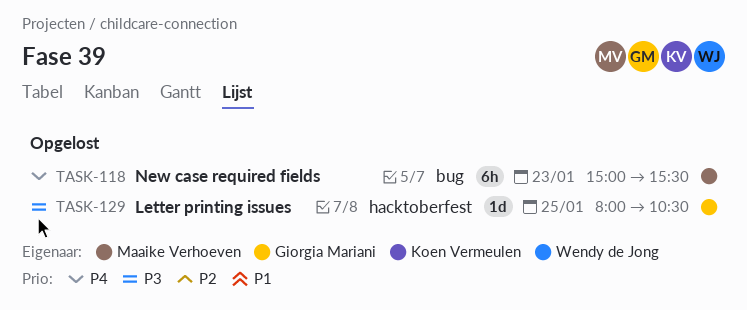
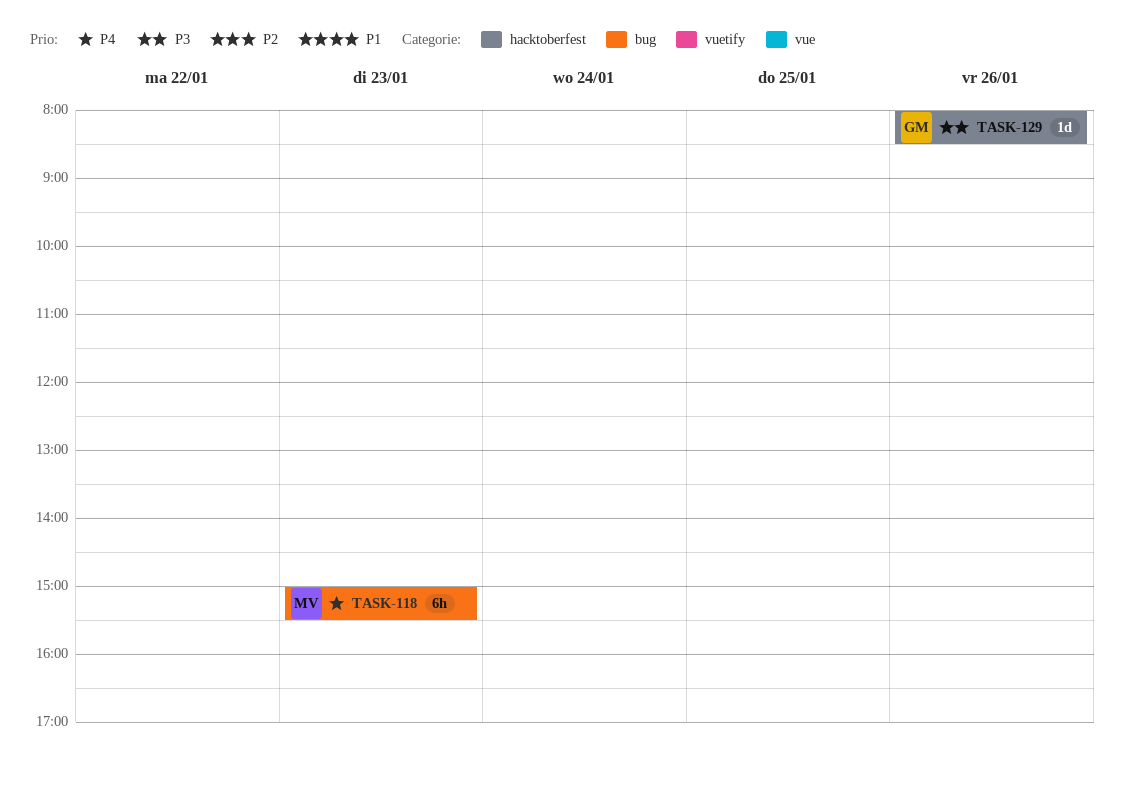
TASK-129, day: Jan 25 -> Jan 26
TASK-129, ends: 10:30 -> 08:30

